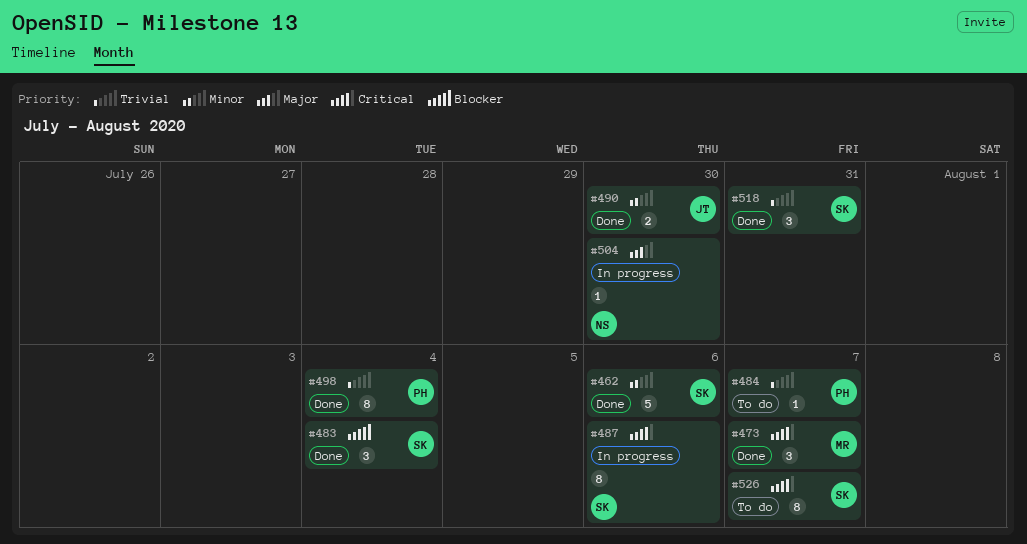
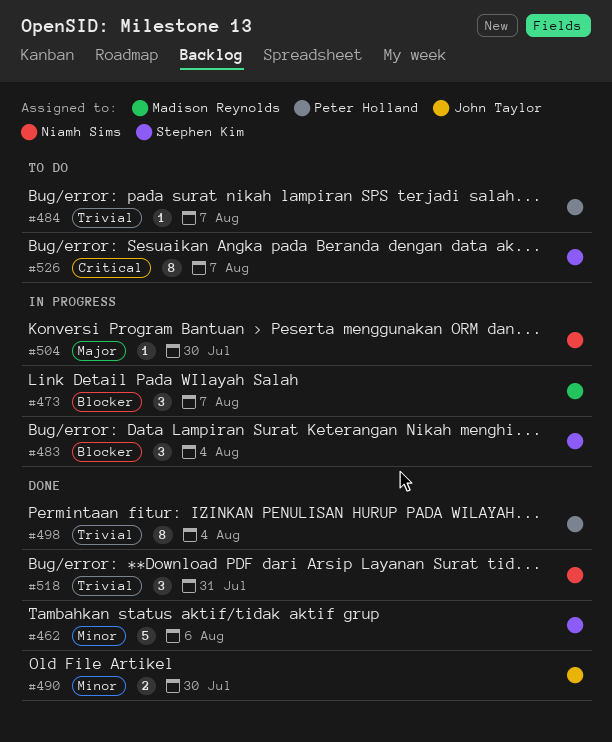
#473, status: Done -> In progress
#473, priority: Critical -> Blocker
#483, status: Done -> In progress
#487: present -> none
#518, owner: Stephen Kim -> Niamh Sims

